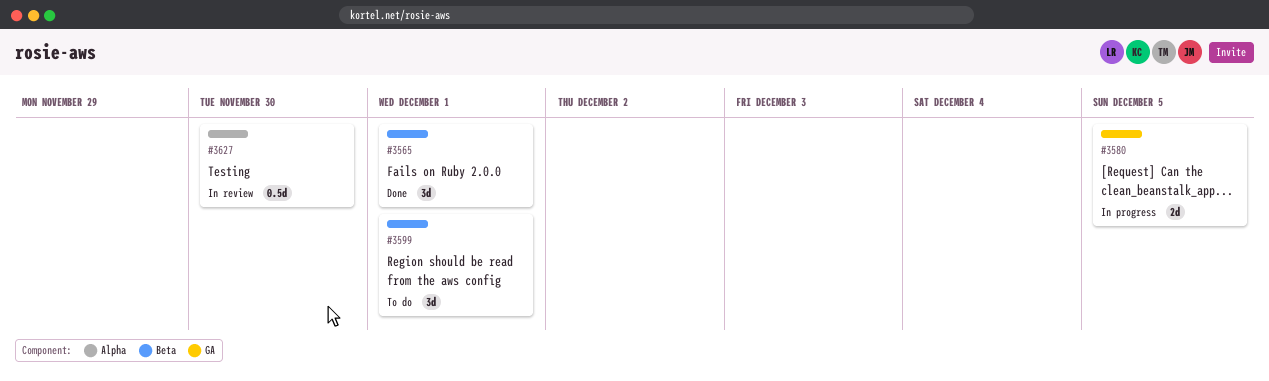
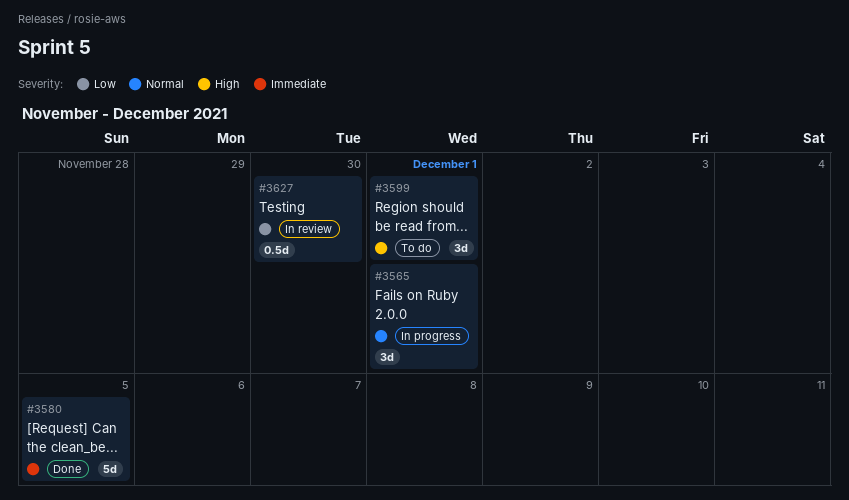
#3565, status: Done -> In progress
#3580, status: In progress -> Done
#3580, estimate: 2d -> 5d

